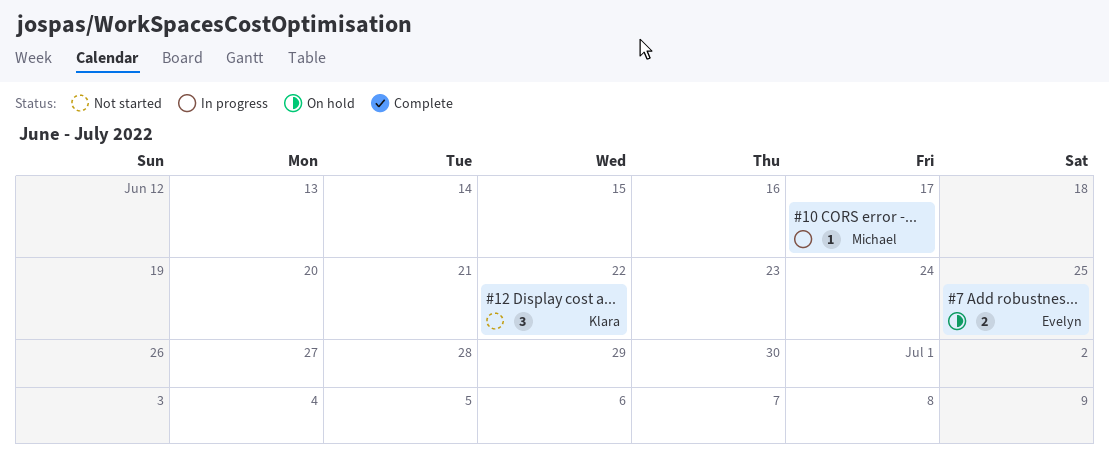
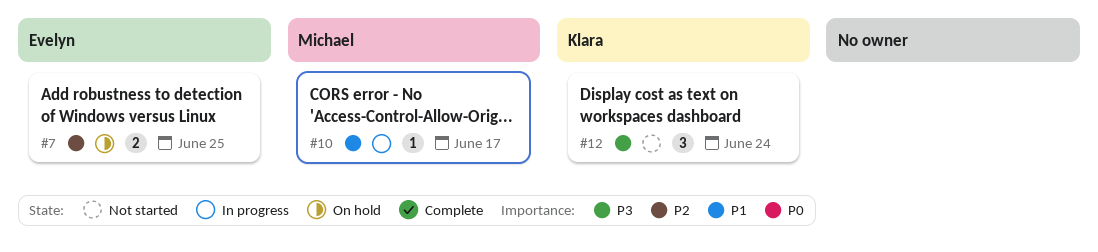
#12, due: Jun 22 -> Jun 24

